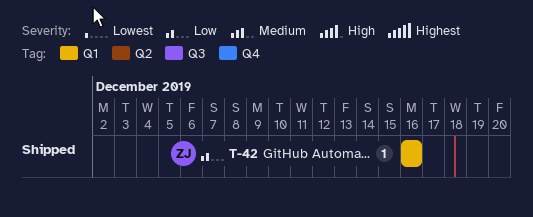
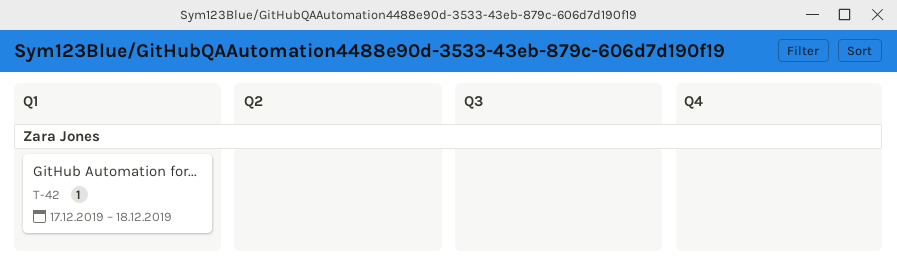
T-42, start: Dec 16 -> Dec 17
T-42, due: Dec 16 -> Dec 18

